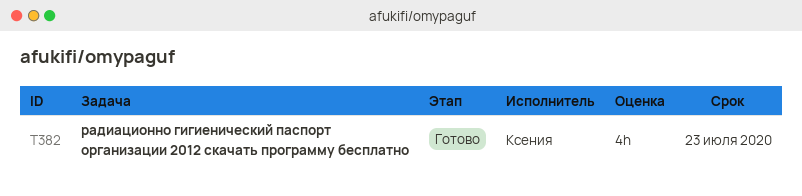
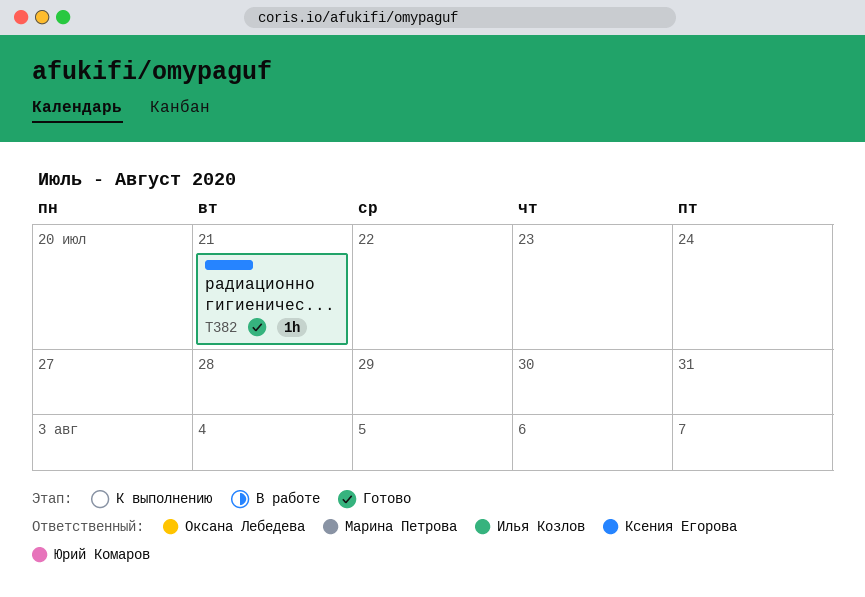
T382, estimate: 4h -> 1h
T382, due: Jul 23 -> Jul 21

